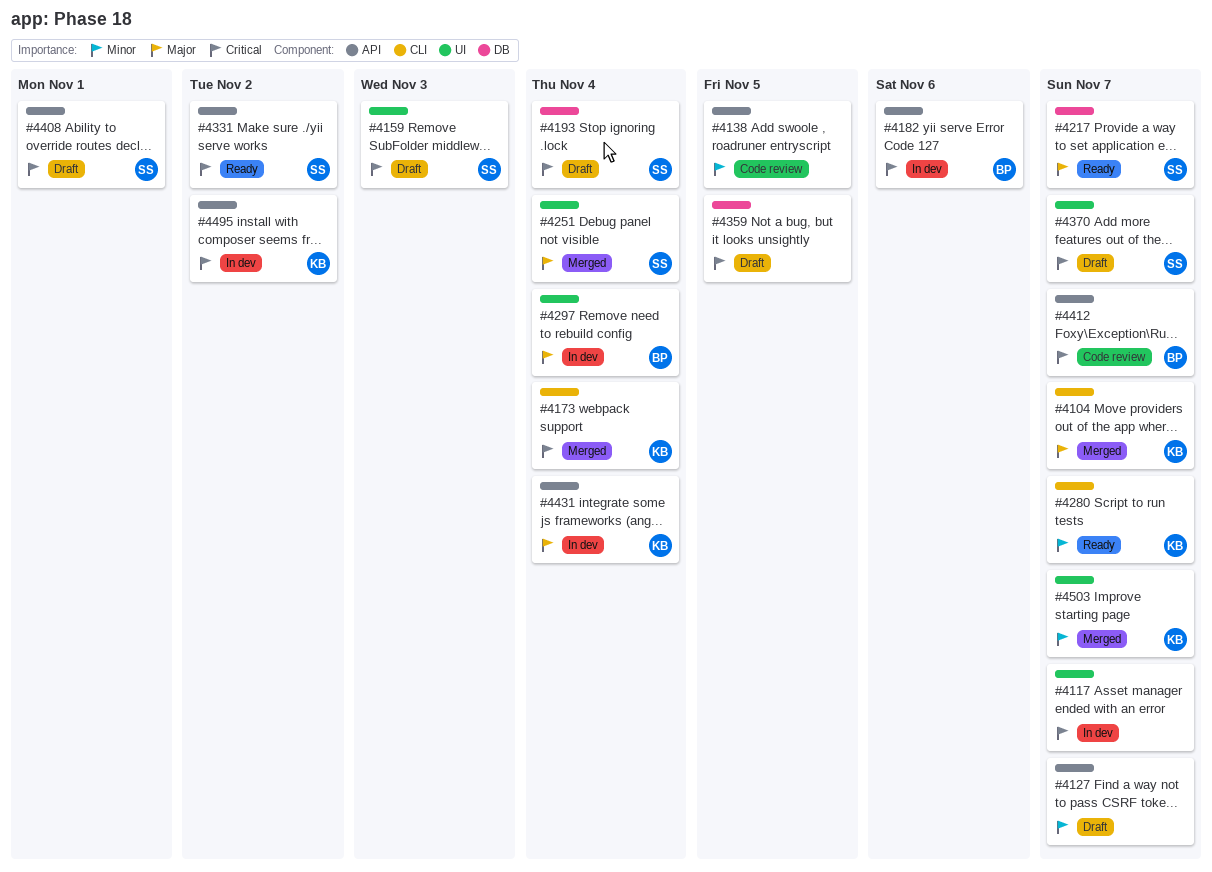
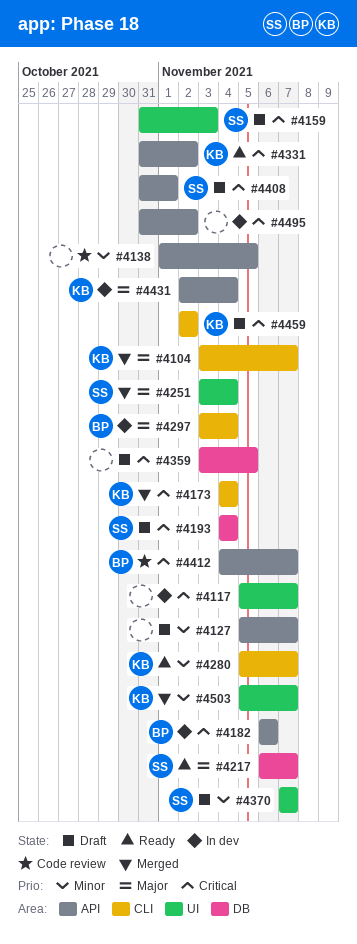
#4297, label: UI -> CLI
#4331, owner: SS -> KB
#4370, priority: Critical -> Minor
#4459: none -> present
#4495, owner: KB -> none

